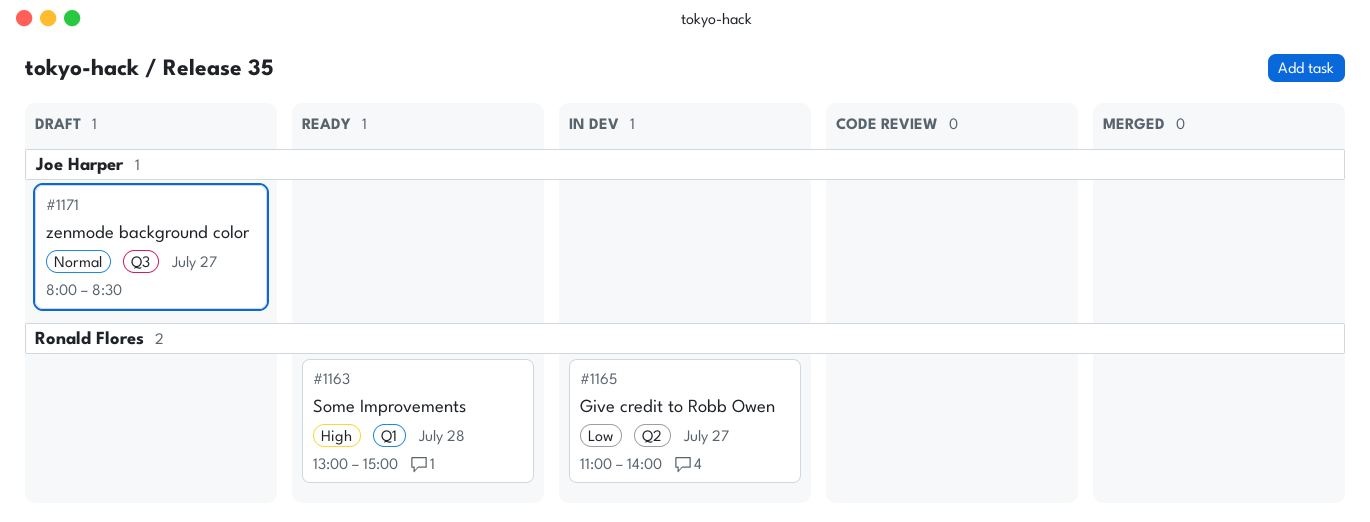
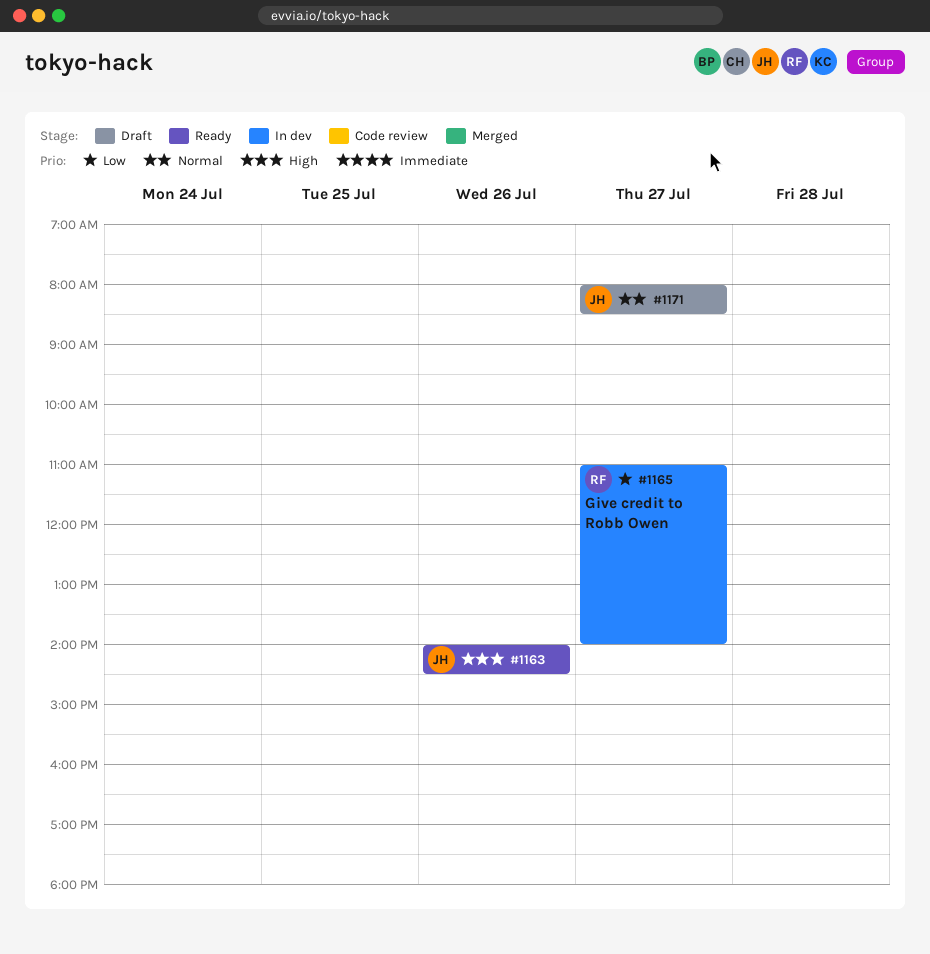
#1163, owner: Ronald Flores -> Joe Harper
#1163, day: Jul 28 -> Jul 26
#1163, begins: 13:00 -> 14:00
#1163, ends: 15:00 -> 14:30

